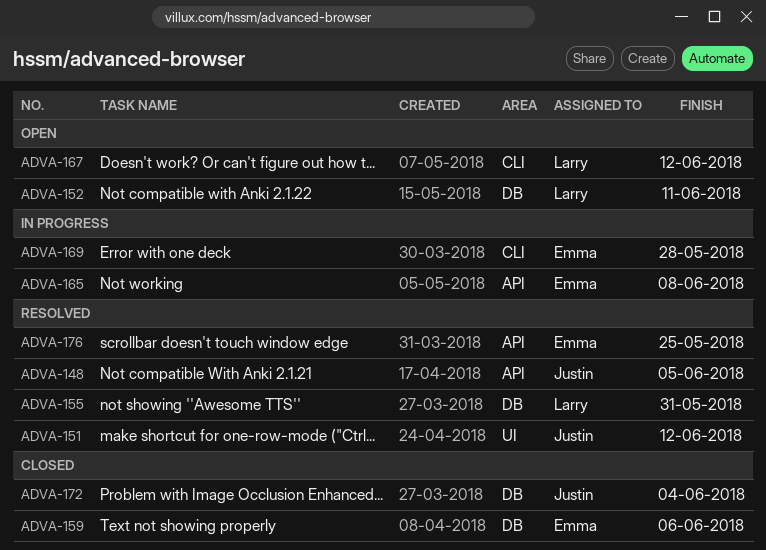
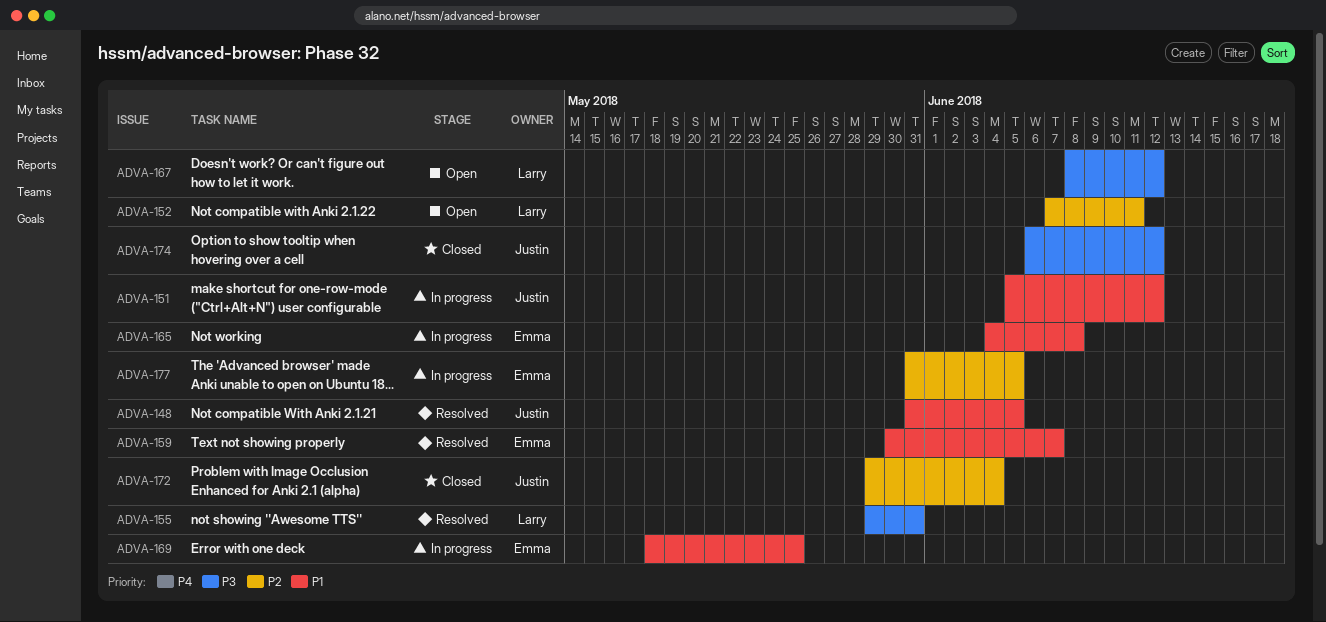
ADVA-151, status: Resolved -> In progress
ADVA-159, status: Closed -> Resolved
ADVA-159, due: Jun 6 -> Jun 7
ADVA-169, due: May 28 -> May 25
ADVA-174: none -> present
ADVA-176: present -> none
ADVA-177: none -> present

